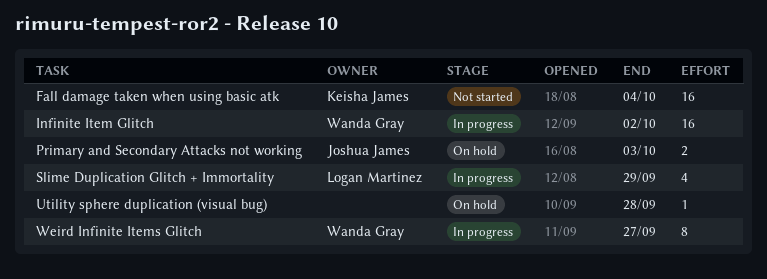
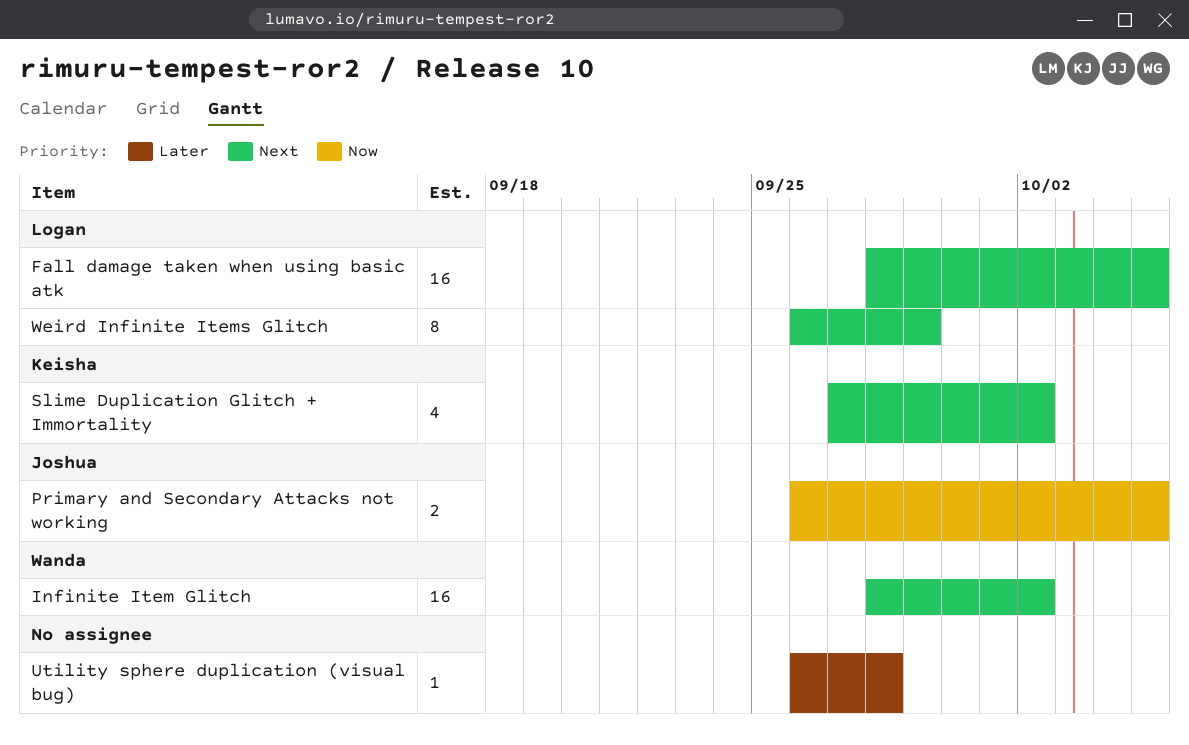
Fall damage taken when using basic atk, owner: Keisha James -> Logan Martinez
Fall damage taken when using basic atk, due: Oct 4 -> Oct 5
Primary and Secondary Attacks not working, due: Oct 3 -> Oct 5
Slime Duplication Glitch + Immortality, owner: Logan Martinez -> Keisha James
Slime Duplication Glitch + Immortality, due: Sep 29 -> Oct 2
Weird Infinite Items Glitch, owner: Wanda Gray -> Logan Martinez
Weird Infinite Items Glitch, due: Sep 27 -> Sep 29

